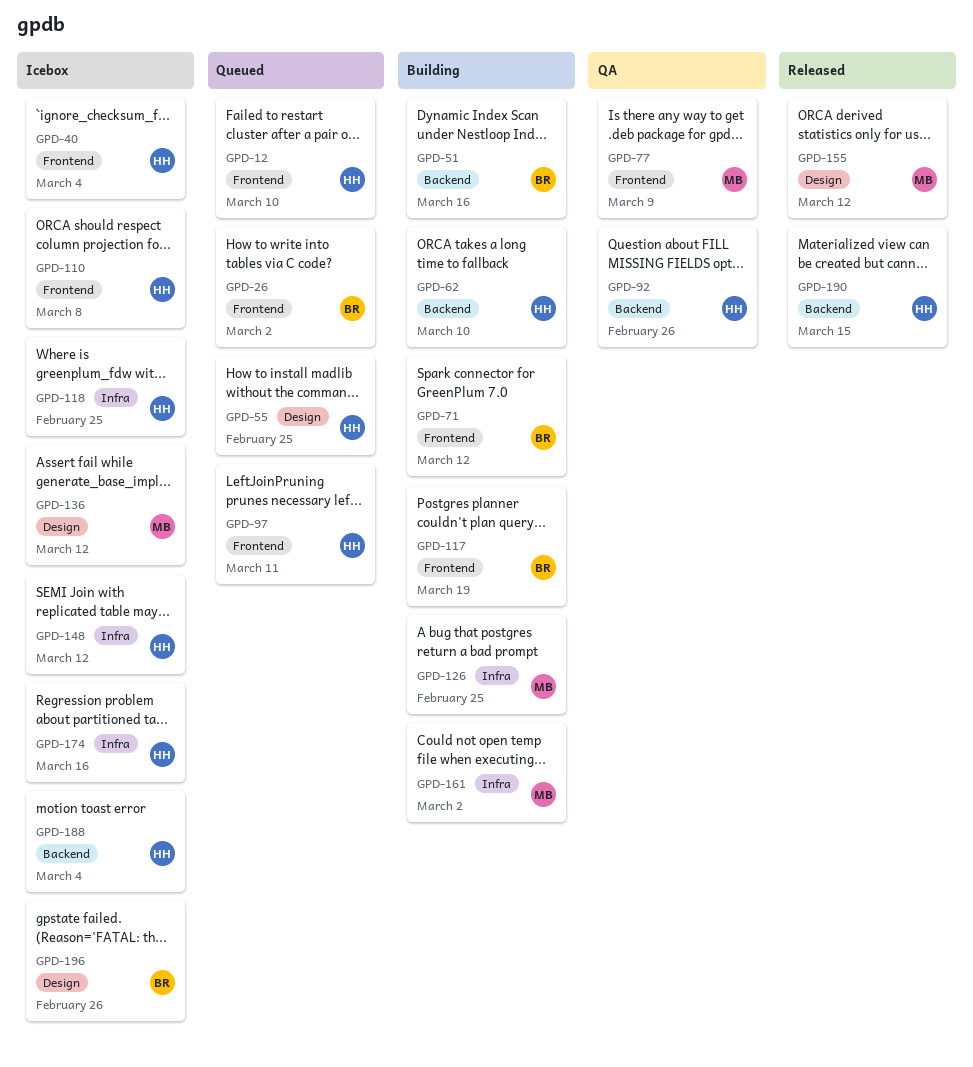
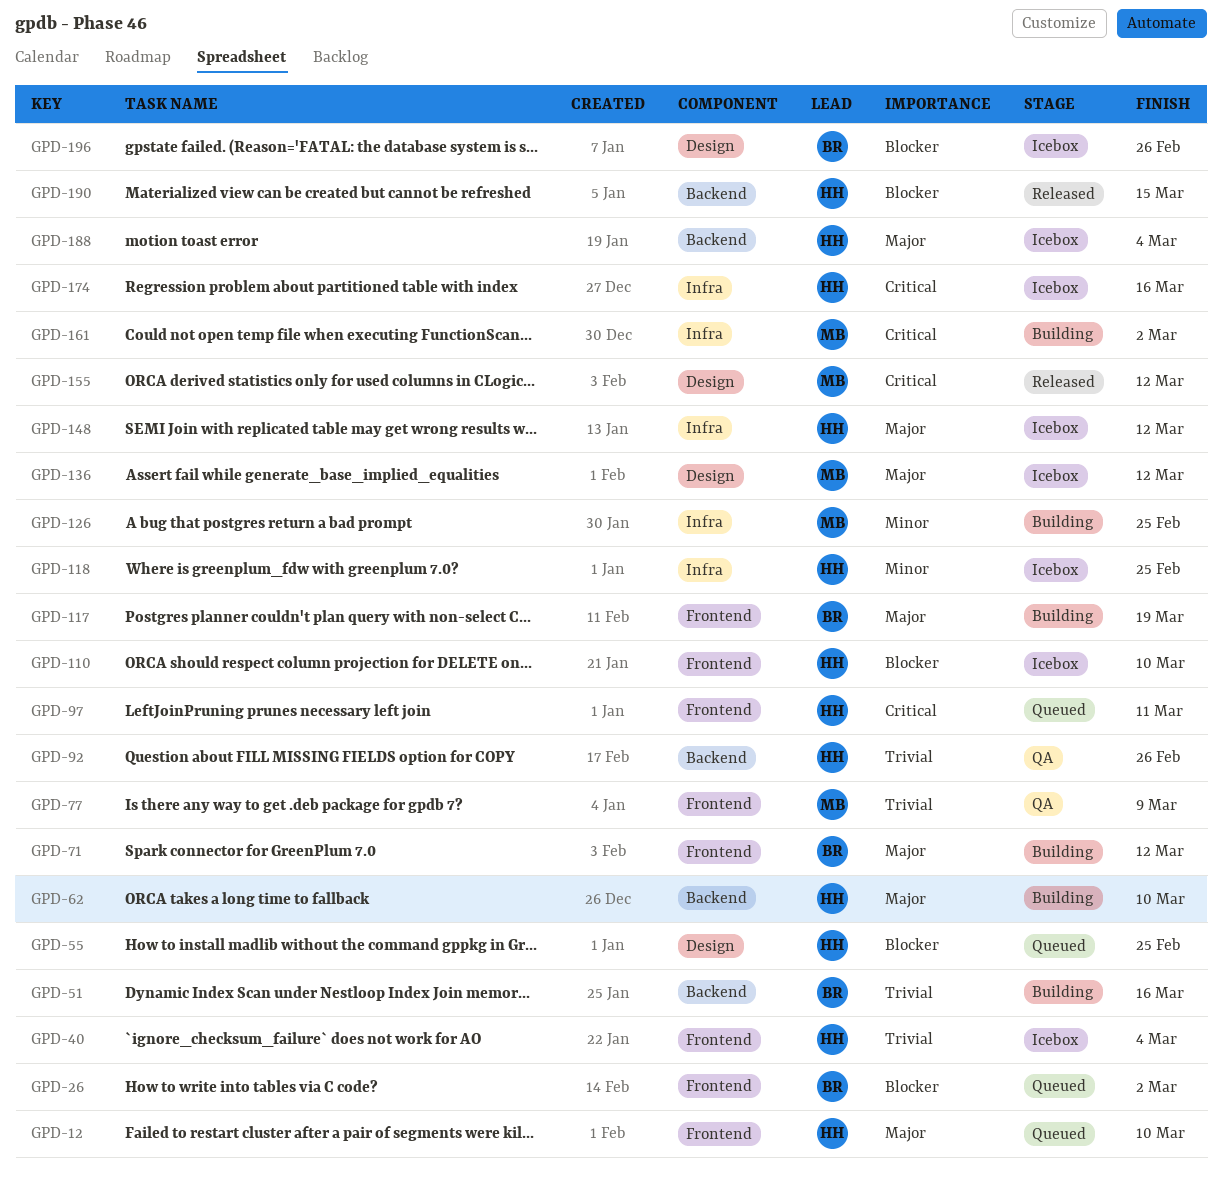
GPD-110, due: Mar 8 -> Mar 10

